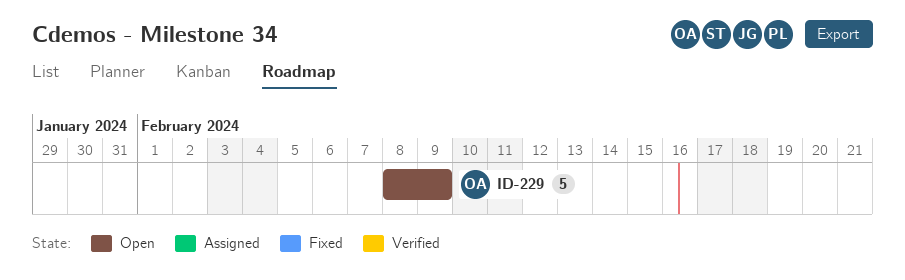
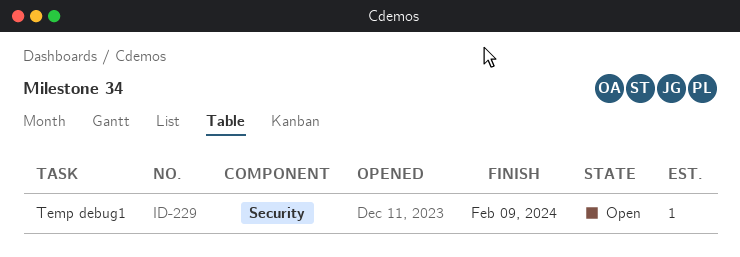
ID-229, estimate: 5 -> 1

